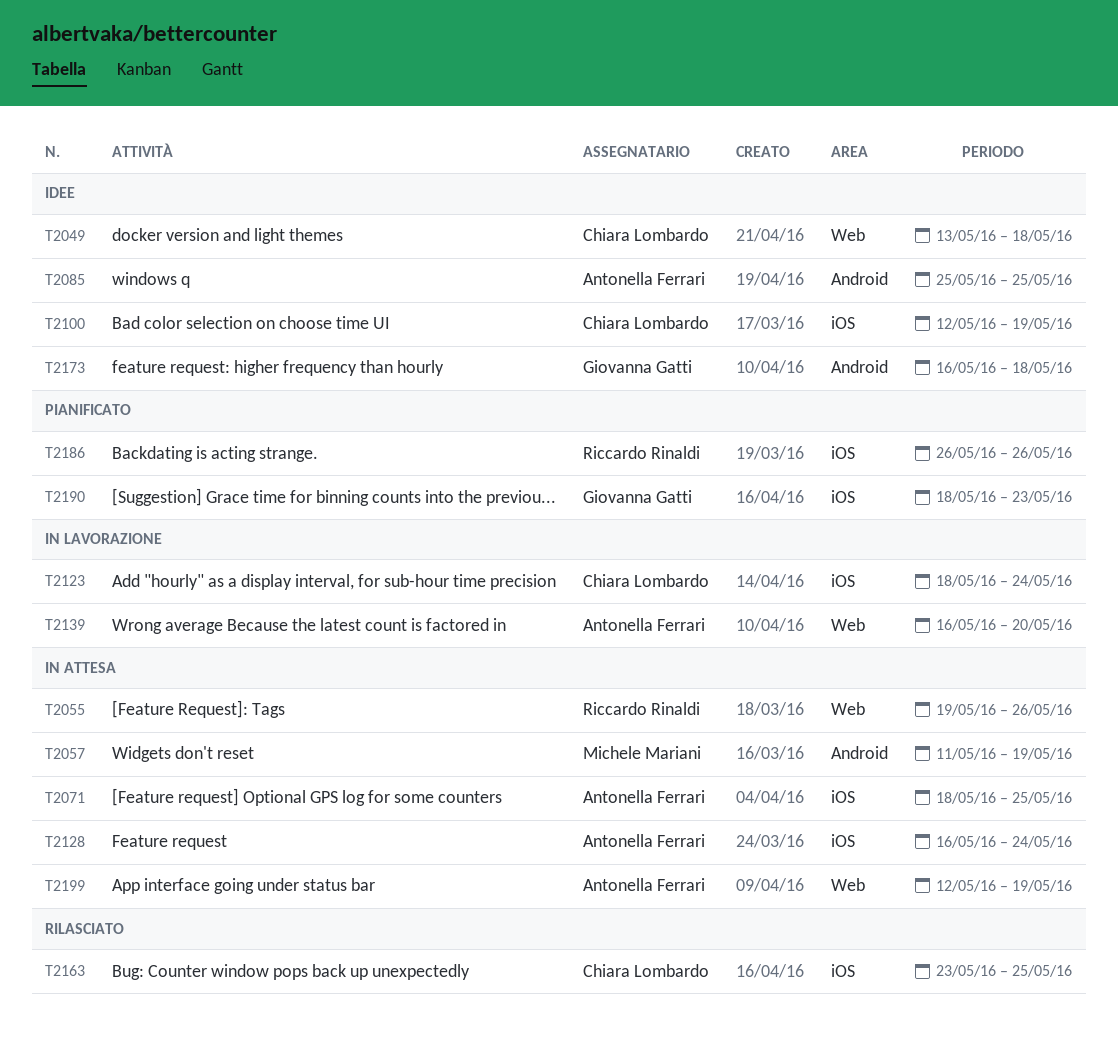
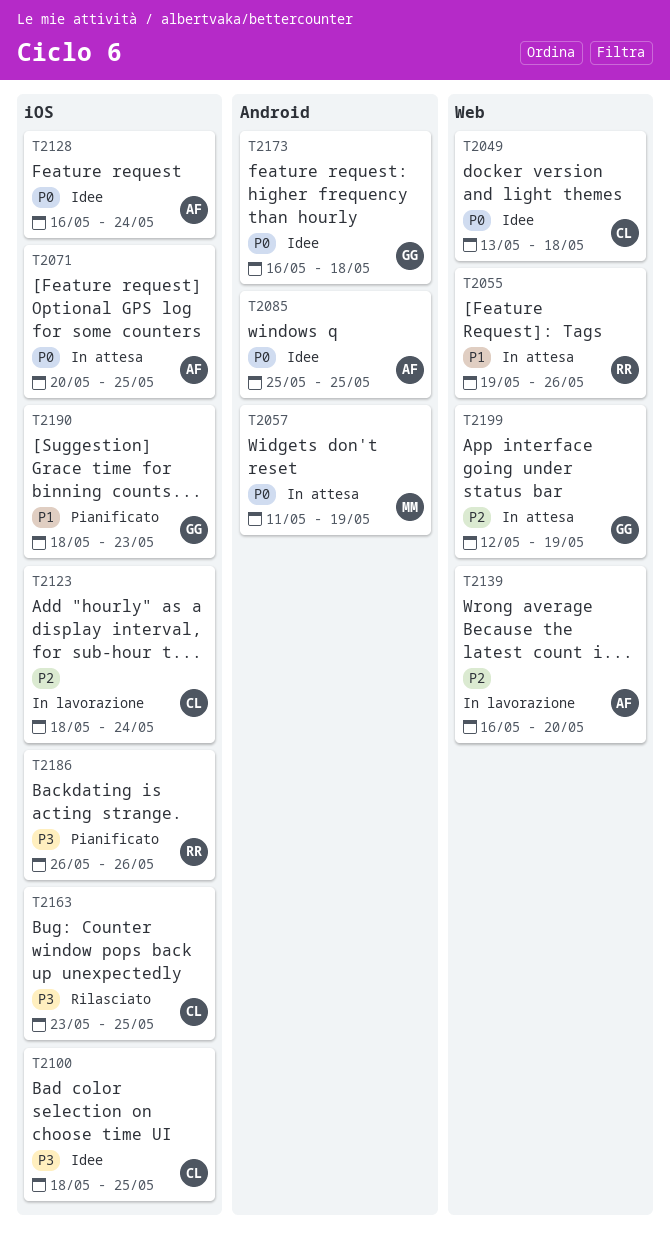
T2071, start: May 18 -> May 20
T2100, start: May 12 -> May 18
T2100, due: May 19 -> May 25
T2128, status: In attesa -> Idee
T2199, owner: Antonella Ferrari -> Giovanna Gatti

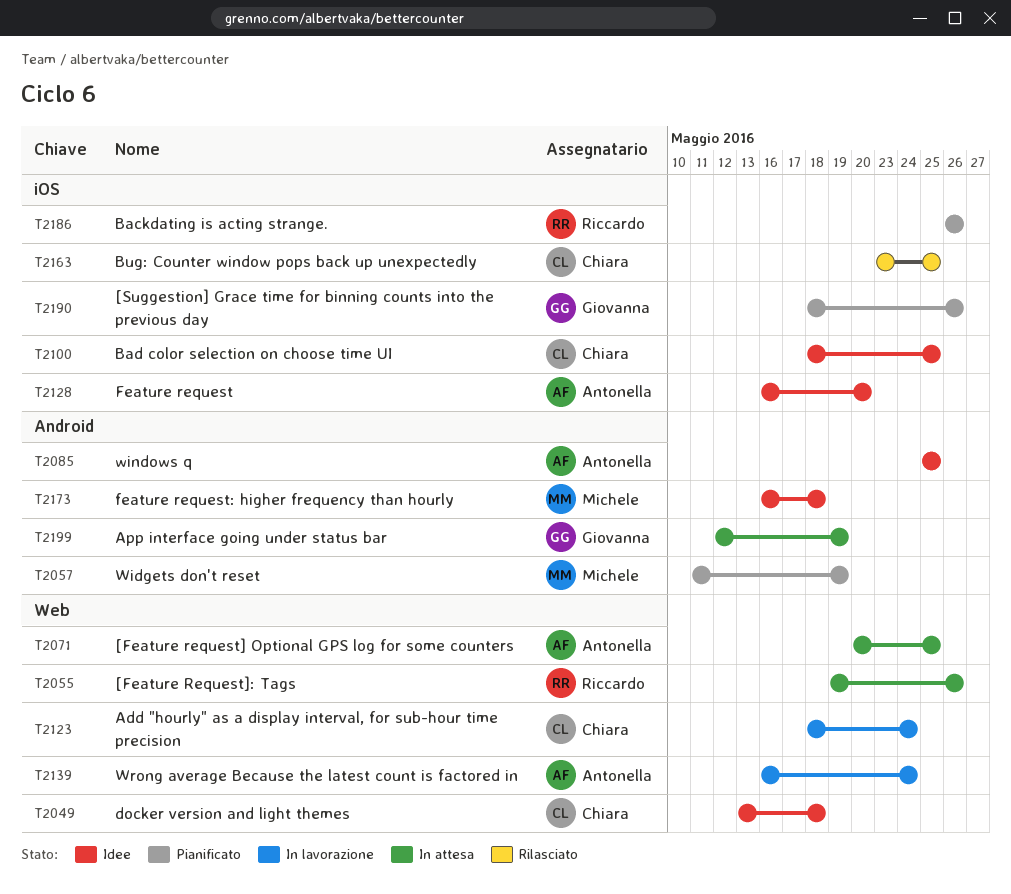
T2057, status: In attesa -> Pianificato
T2071, label: iOS -> Web
T2123, label: iOS -> Web
T2128, due: May 24 -> May 20
T2139, due: May 20 -> May 24
T2173, owner: Giovanna -> Michele
T2190, due: May 23 -> May 26
T2199, label: Web -> Android

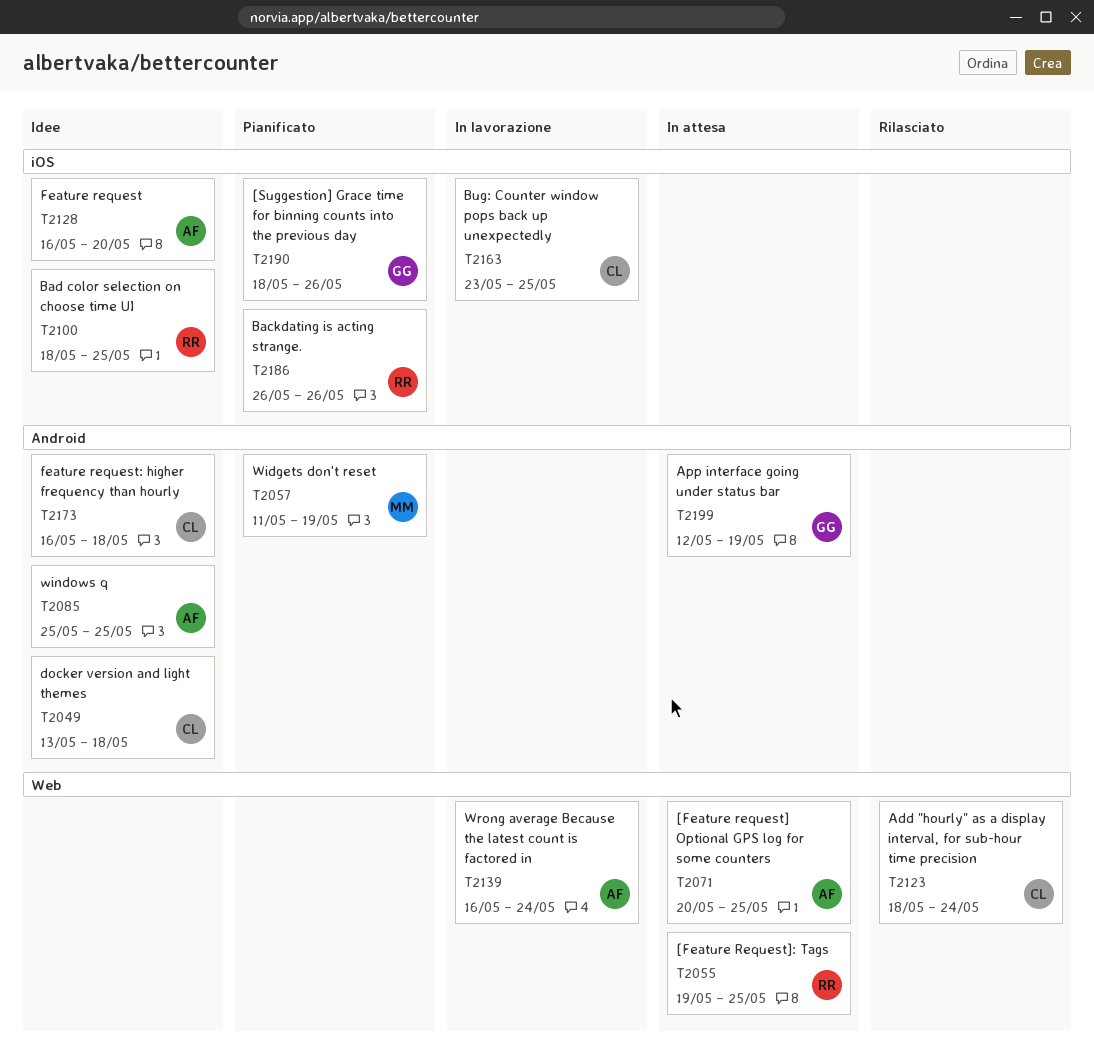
T2049, label: Web -> Android
T2055, due: May 26 -> May 25
T2100, owner: Chiara -> Riccardo
T2123, status: In lavorazione -> Rilasciato
T2163, status: Rilasciato -> In lavorazione
T2173, owner: Michele -> Chiara

